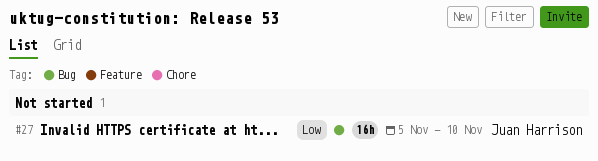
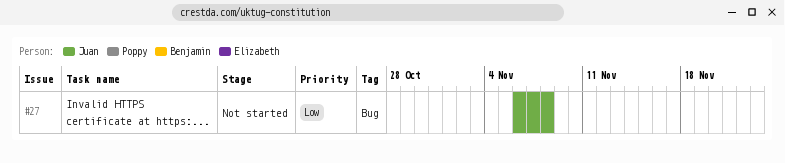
#27, start: Nov 5 -> Nov 6
#27, due: Nov 10 -> Nov 8

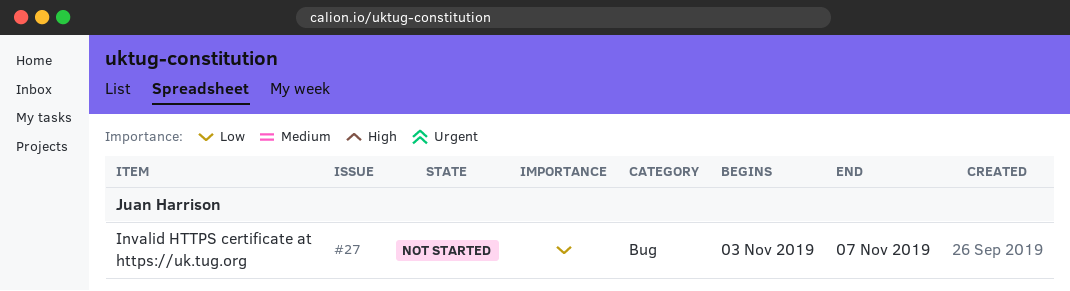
#27, start: Nov 6 -> Nov 3
#27, due: Nov 8 -> Nov 7

